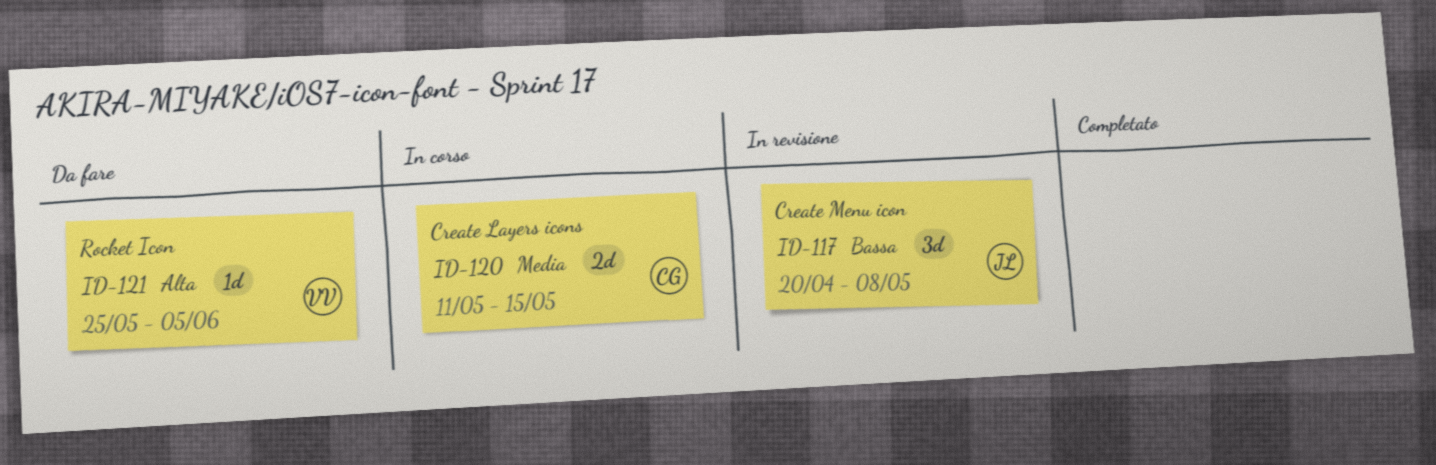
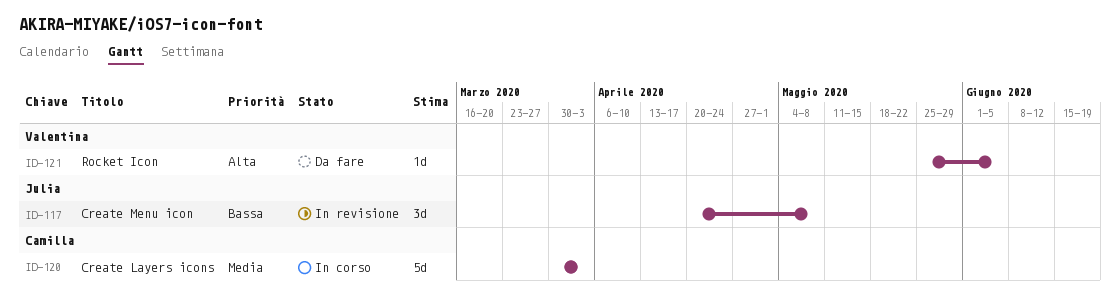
ID-120, estimate: 2d -> 5d
ID-120, start: May 11 -> Mar 30
ID-120, due: May 15 -> Apr 3

